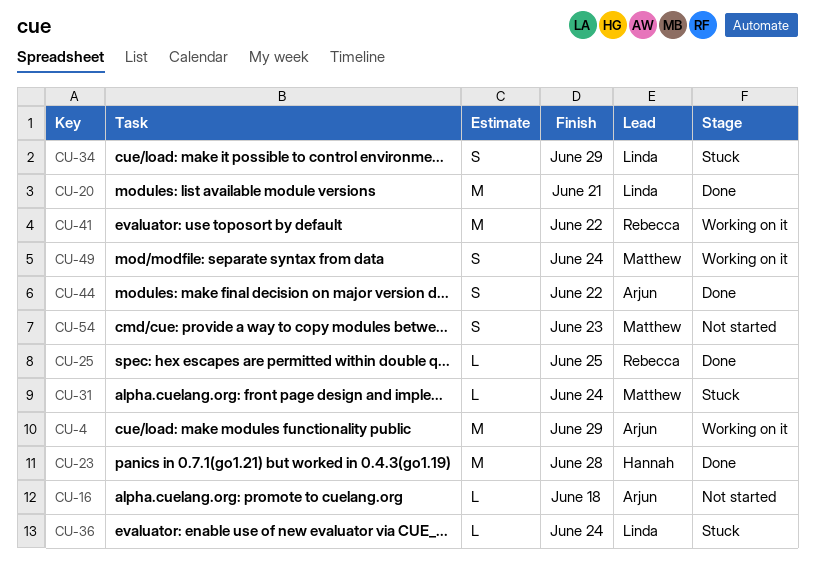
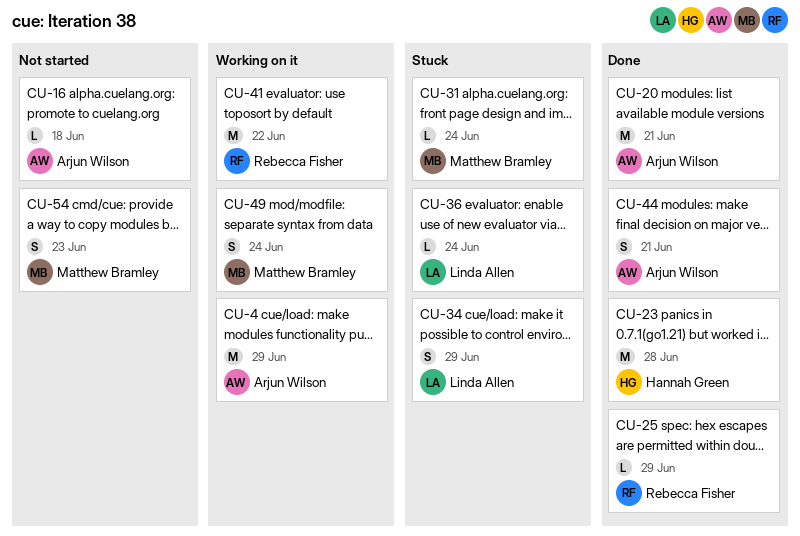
CU-20, owner: Linda Allen -> Arjun Wilson
CU-25, due: Jun 25 -> Jun 29
CU-44, due: Jun 22 -> Jun 21

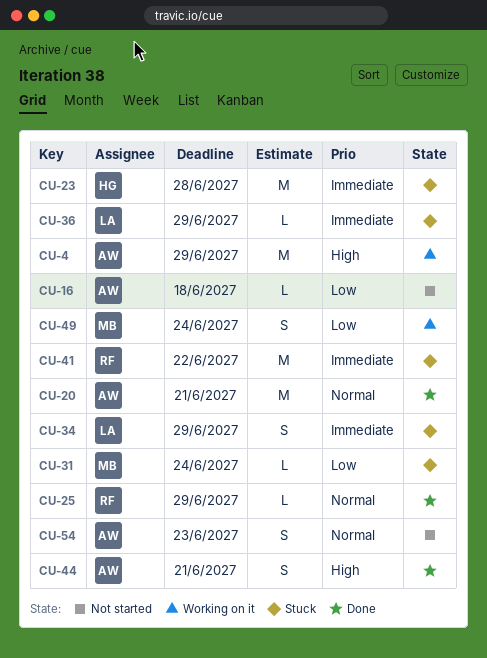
CU-23, status: Done -> Stuck
CU-36, due: Jun 24 -> Jun 29
CU-41, status: Working on it -> Stuck
CU-54, owner: Matthew Bramley -> Arjun Wilson

